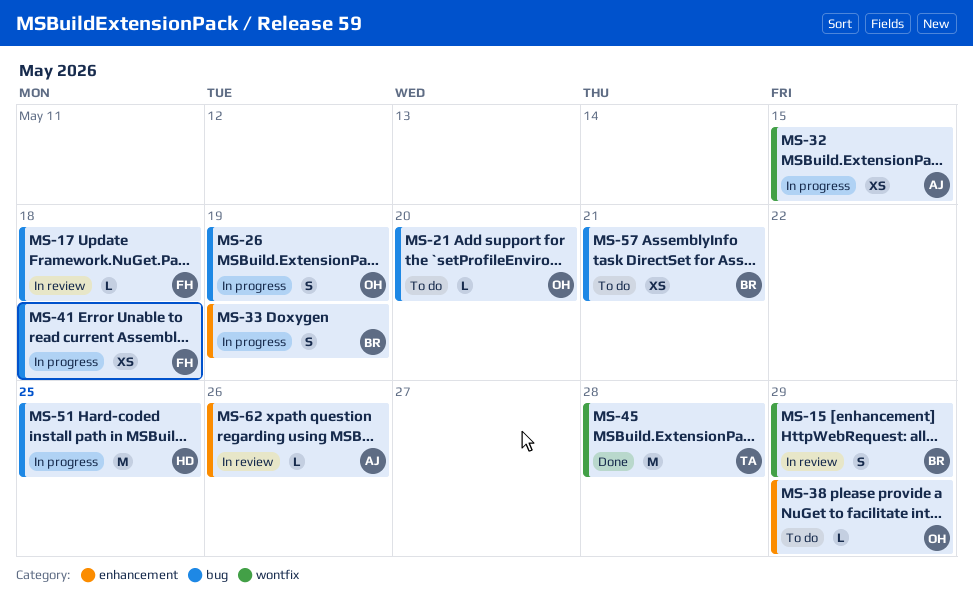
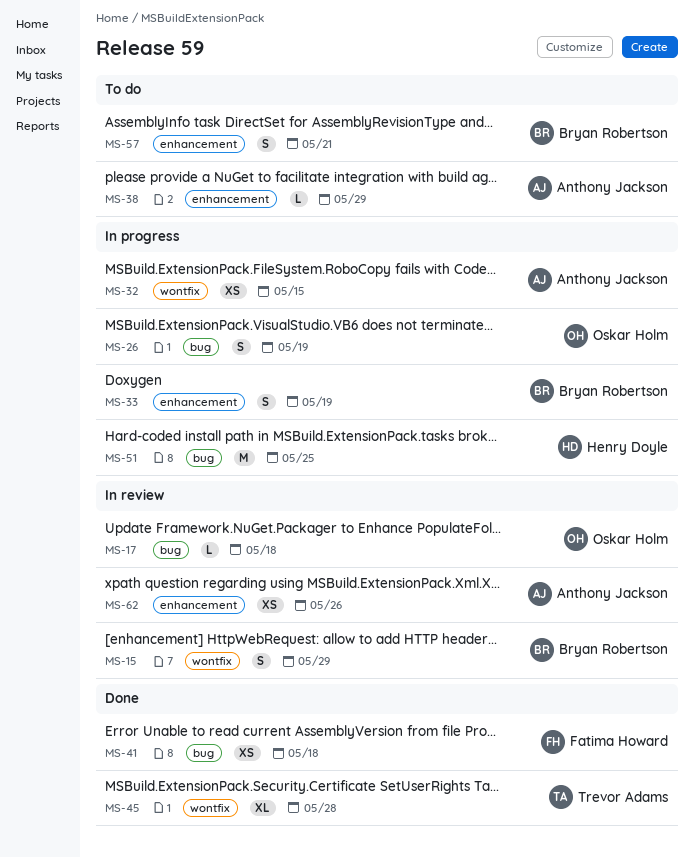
MS-17, owner: Fatima Howard -> Oskar Holm
MS-21: present -> none
MS-38, owner: Oskar Holm -> Anthony Jackson
MS-41, status: In progress -> Done
MS-45, estimate: M -> XL
MS-57, label: bug -> enhancement
MS-57, estimate: XS -> S
MS-62, estimate: L -> XS

